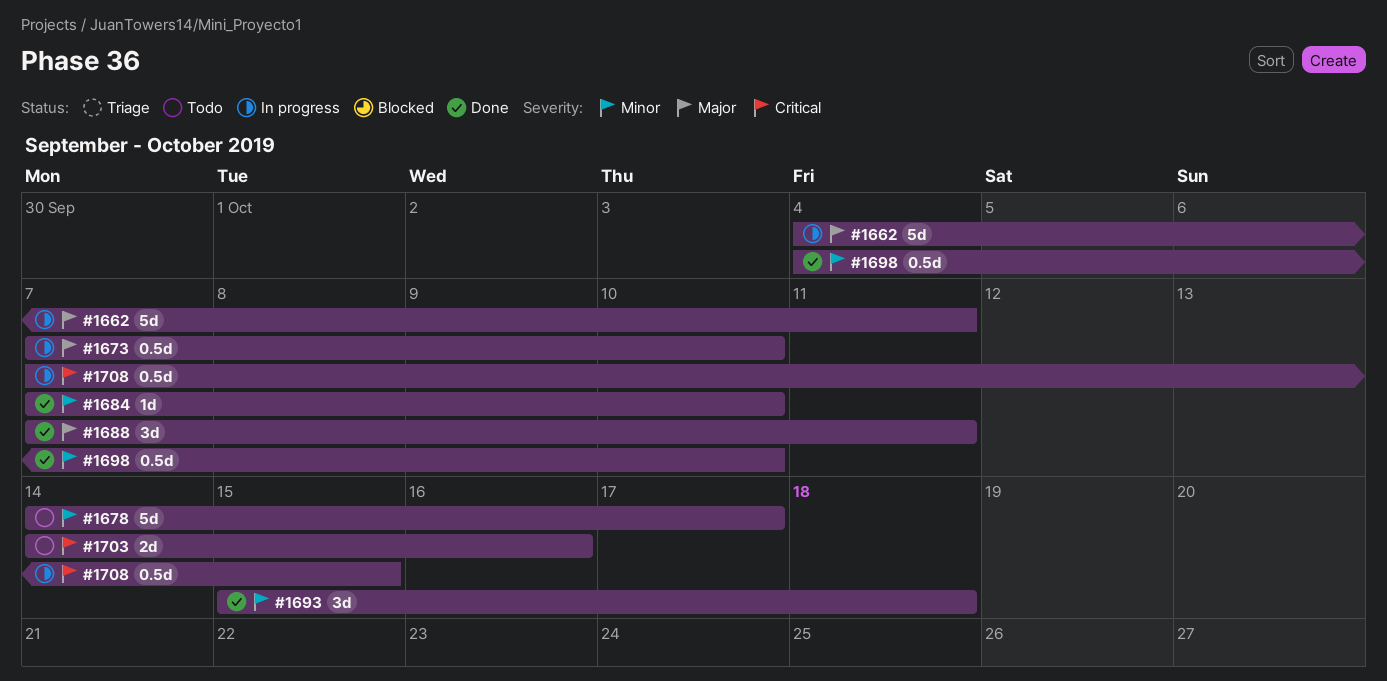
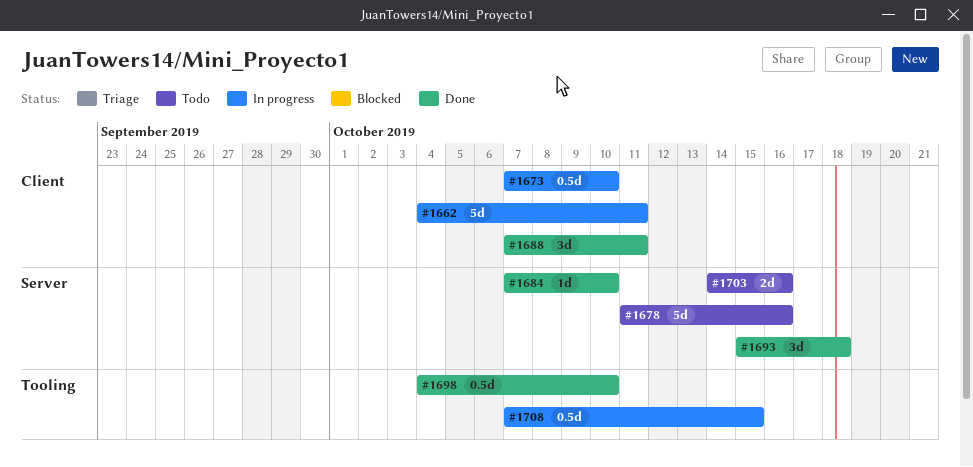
#1678, start: Oct 14 -> Oct 11
#1678, due: Oct 17 -> Oct 16

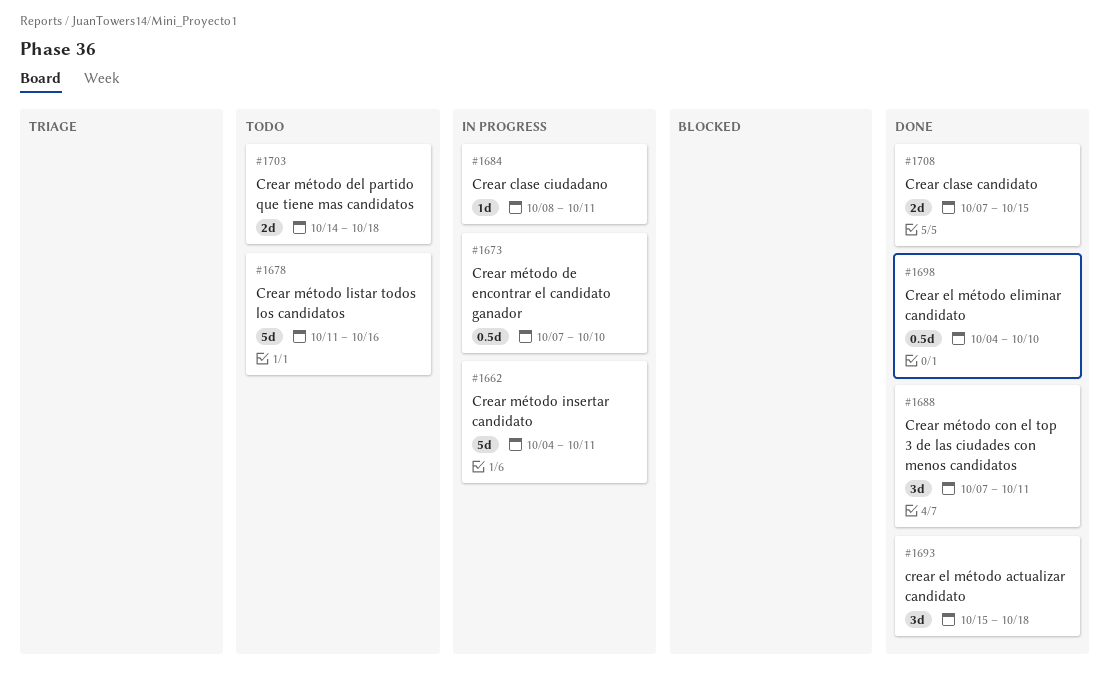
#1684, status: Done -> In progress
#1684, start: Oct 7 -> Oct 8
#1684, due: Oct 10 -> Oct 11
#1703, due: Oct 16 -> Oct 18
#1708, status: In progress -> Done
#1708, estimate: 0.5d -> 2d

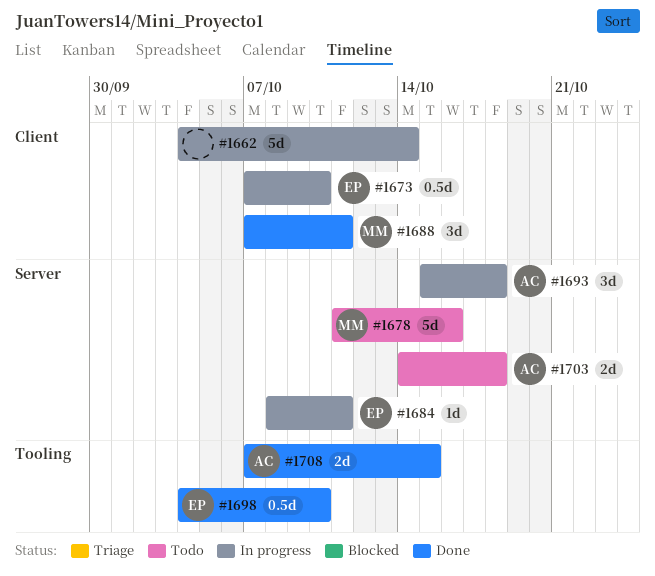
#1662, due: Oct 11 -> Oct 14
#1693, status: Done -> In progress

